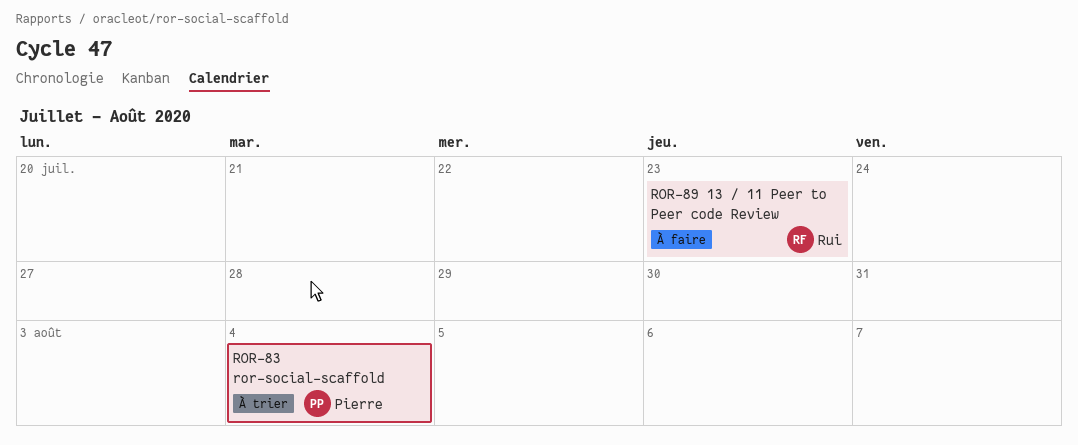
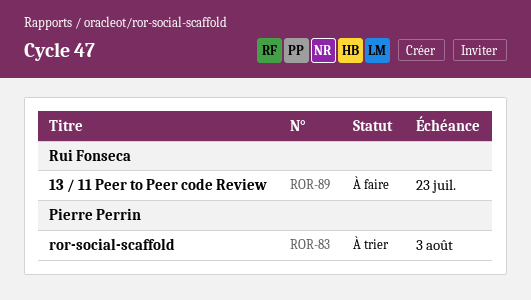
ROR-83, due: Aug 4 -> Aug 3

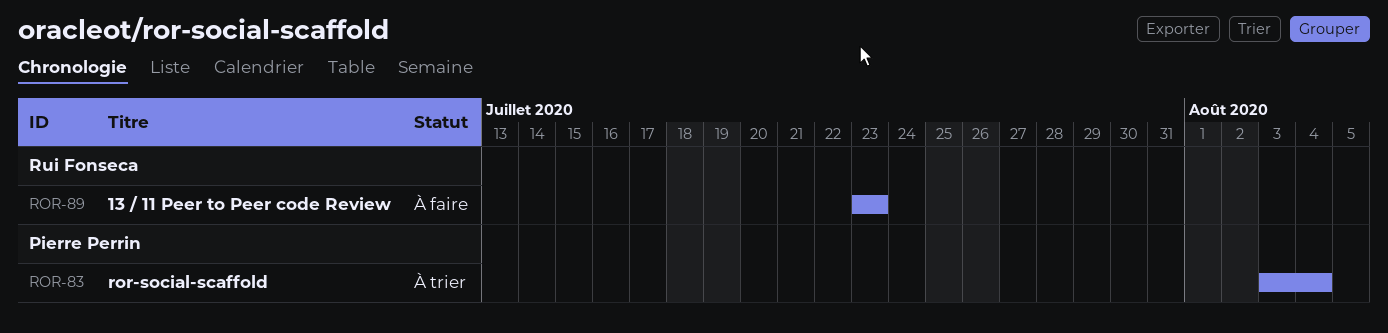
ROR-83, due: Aug 3 -> Aug 4

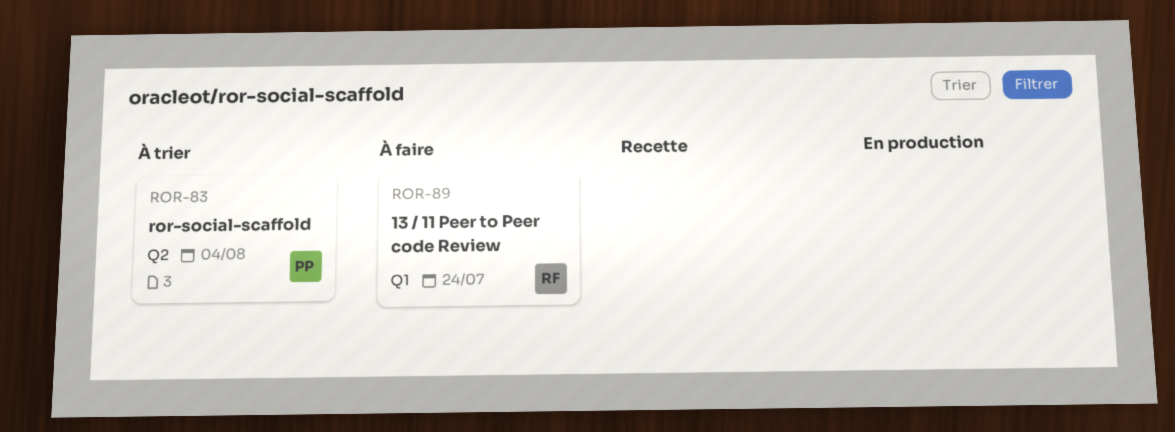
ROR-89, due: Jul 23 -> Jul 24

